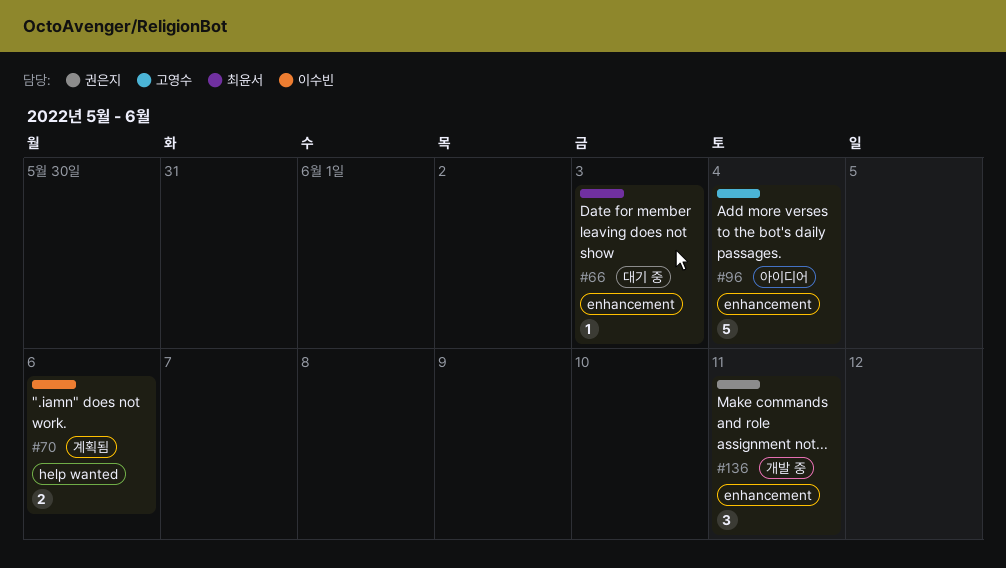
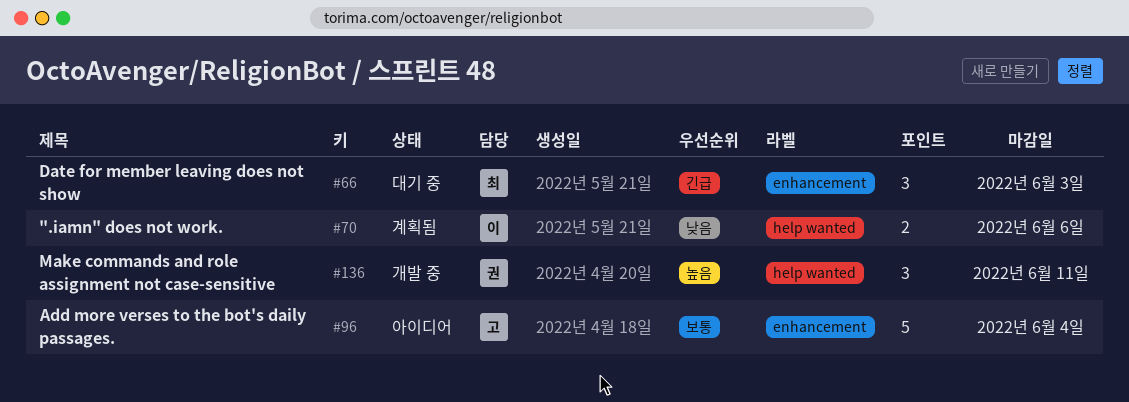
#66, estimate: 1 -> 3
#136, label: enhancement -> help wanted

